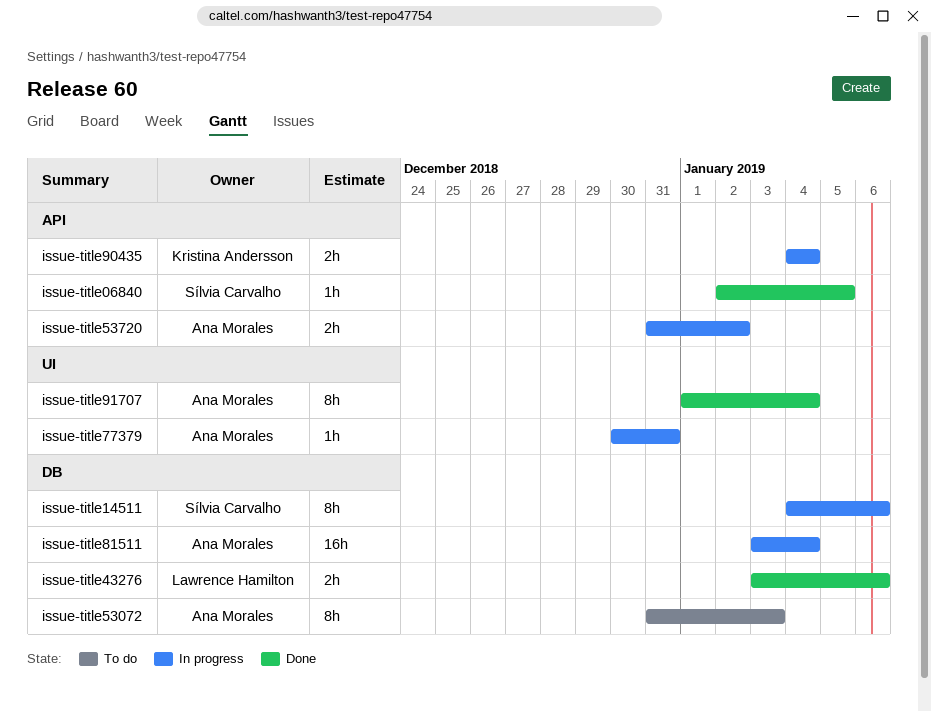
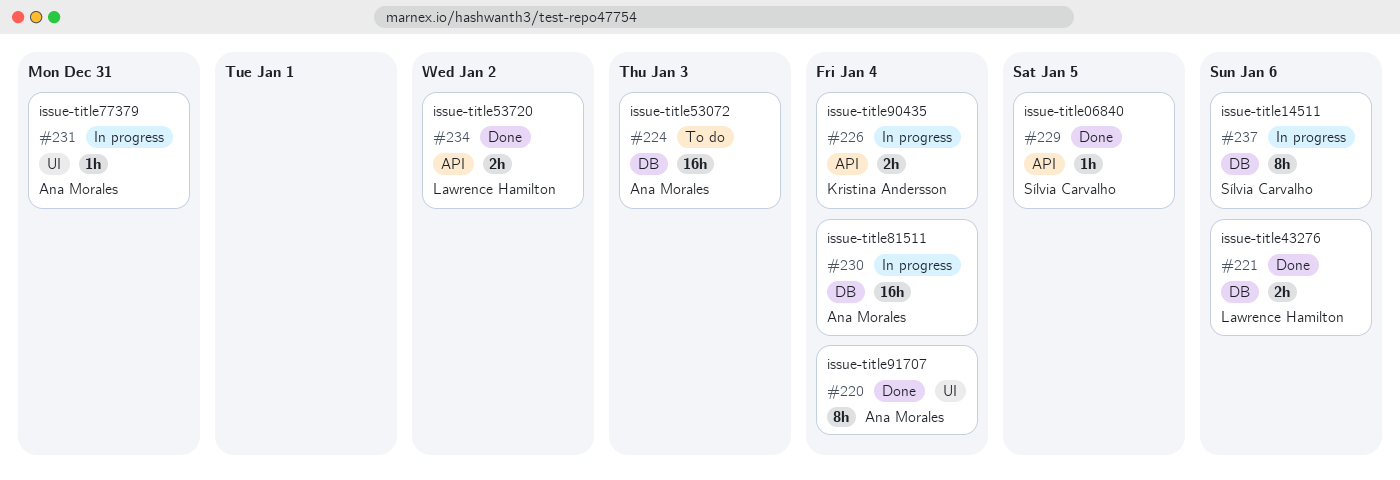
issue-title53072, estimate: 8h -> 16h
issue-title53720, status: In progress -> Done
issue-title53720, owner: Ana Morales -> Lawrence Hamilton

